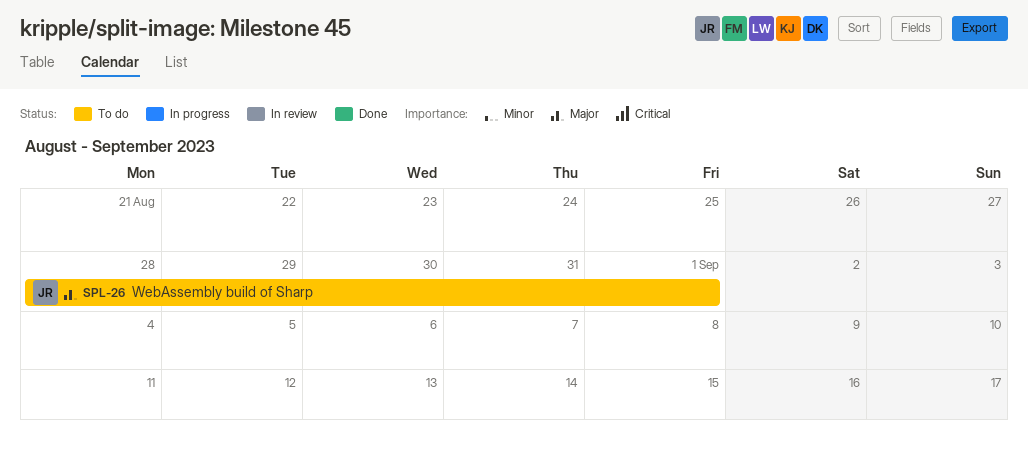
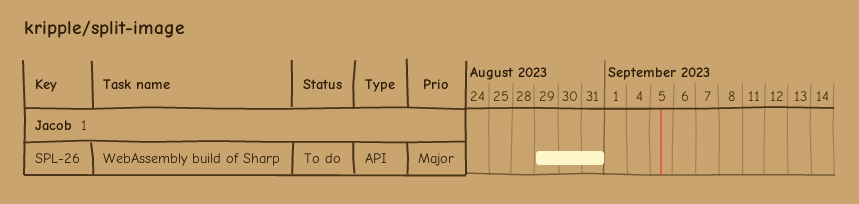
SPL-26, start: Aug 28 -> Aug 29
SPL-26, due: Sep 1 -> Aug 31

